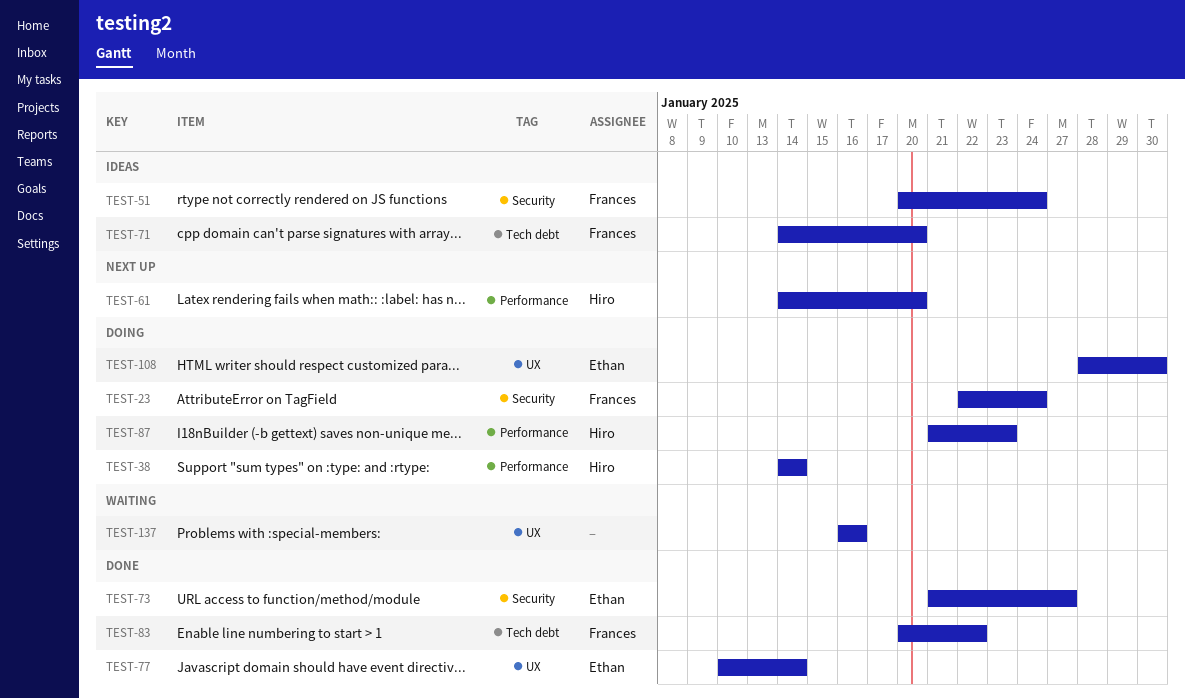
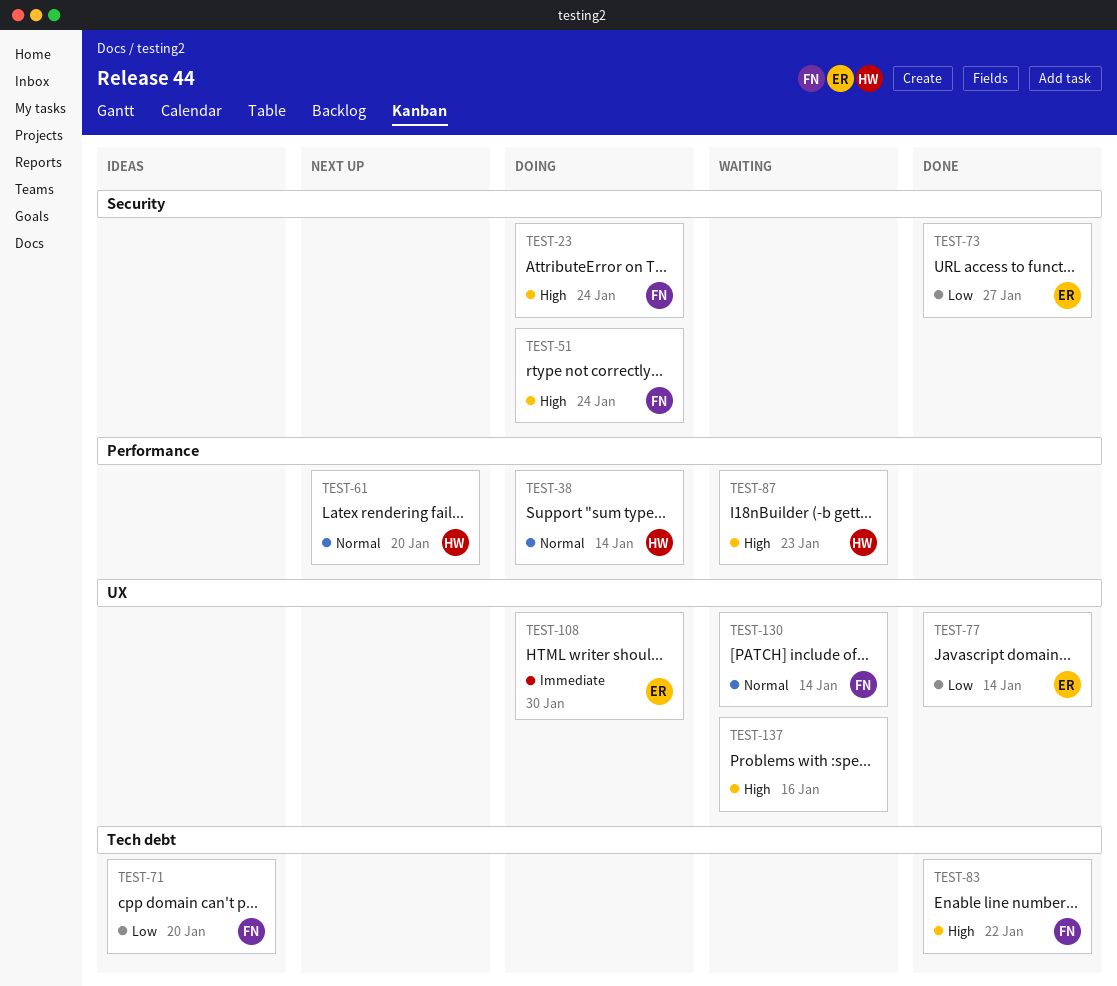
TEST-51, status: Ideas -> Doing
TEST-87, status: Doing -> Waiting
TEST-130: none -> present

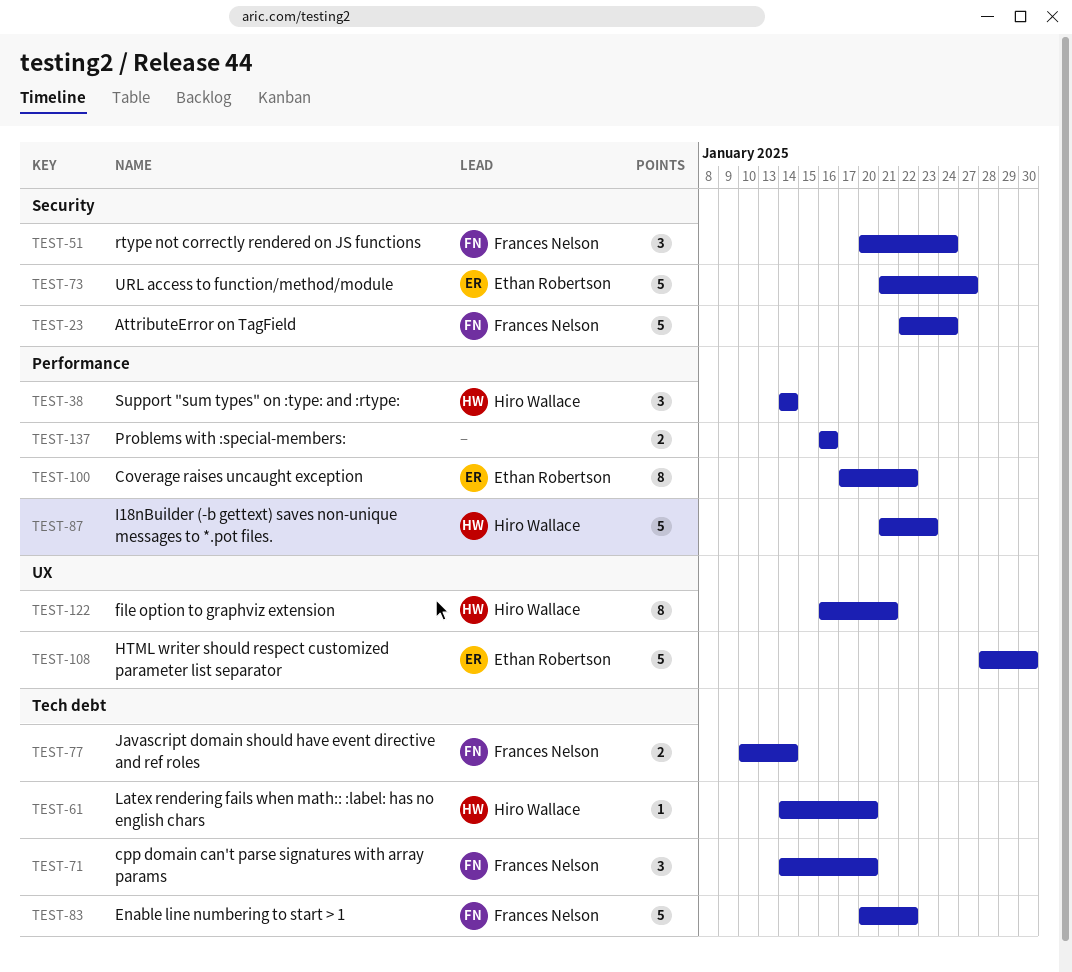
TEST-61, label: Performance -> Tech debt
TEST-77, owner: Ethan Robertson -> Frances Nelson
TEST-77, label: UX -> Tech debt
TEST-100: none -> present
TEST-122: none -> present
TEST-130: present -> none
TEST-137, label: UX -> Performance

